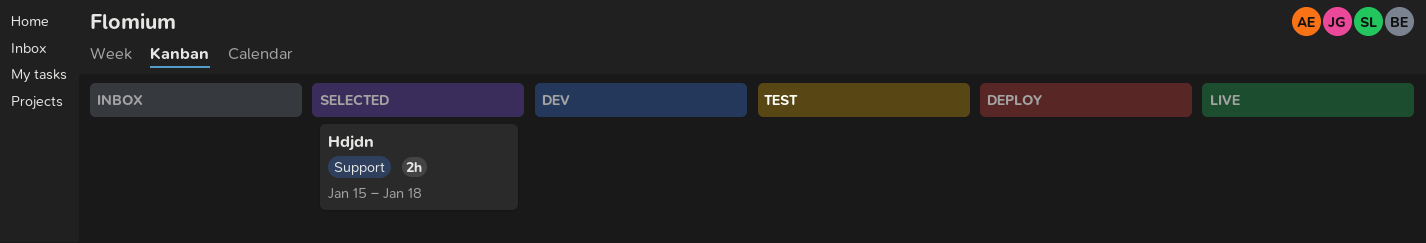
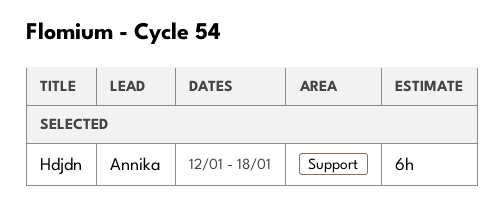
Hdjdn, estimate: 2h -> 6h
Hdjdn, start: Jan 15 -> Jan 12

